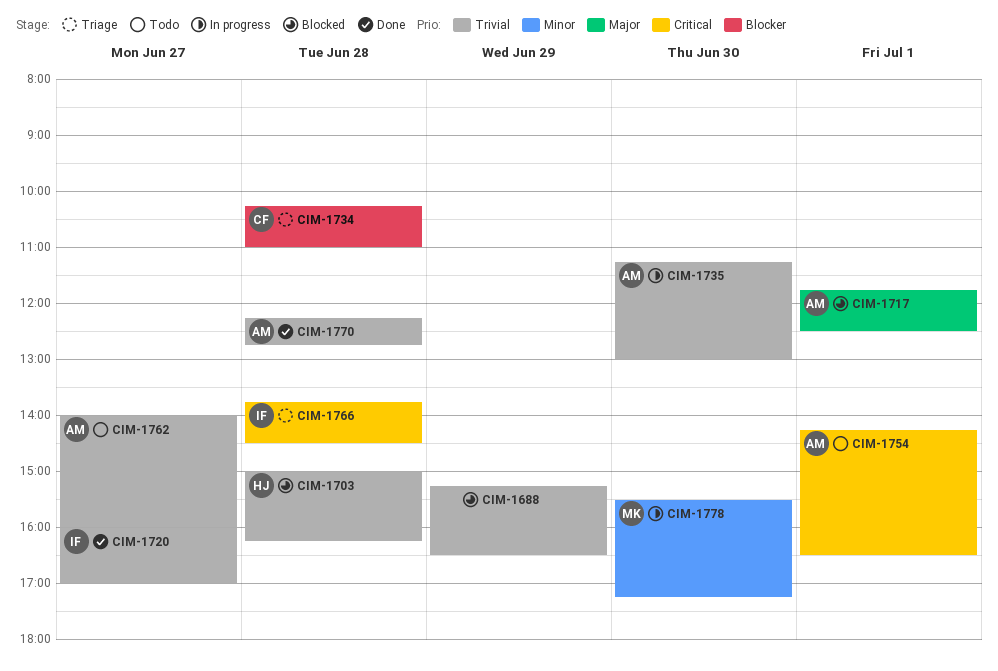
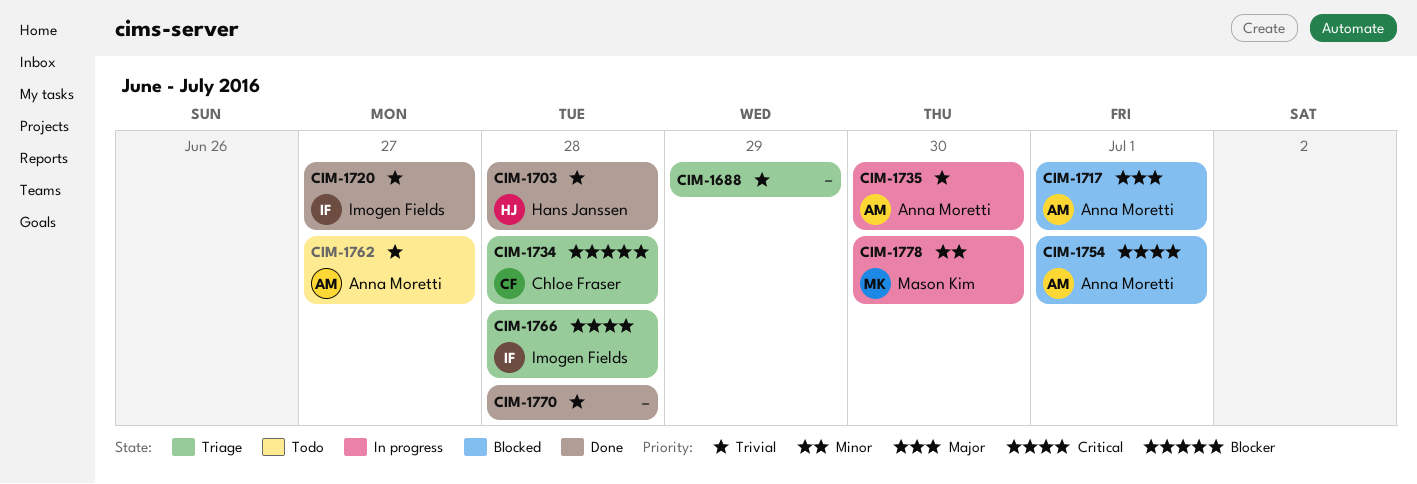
CIM-1688, status: Blocked -> Triage
CIM-1703, status: Blocked -> Done
CIM-1754, status: Todo -> Blocked
CIM-1770, owner: Anna Moretti -> none

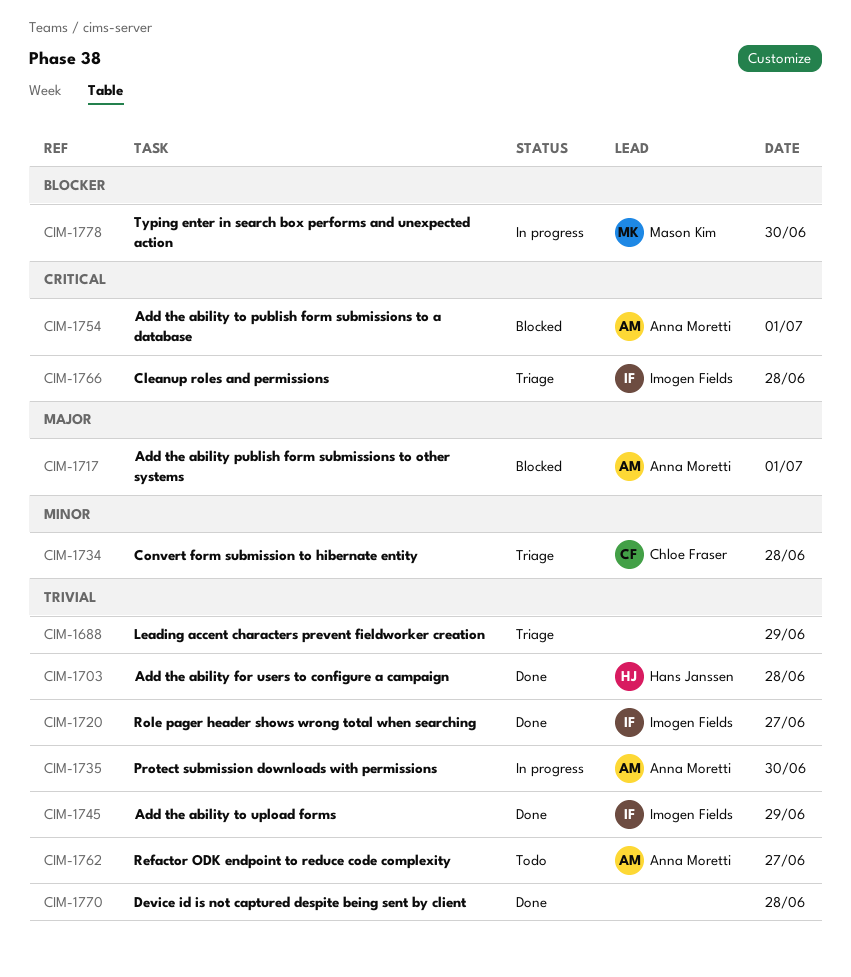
CIM-1734, priority: Blocker -> Minor
CIM-1745: none -> present
CIM-1778, priority: Minor -> Blocker

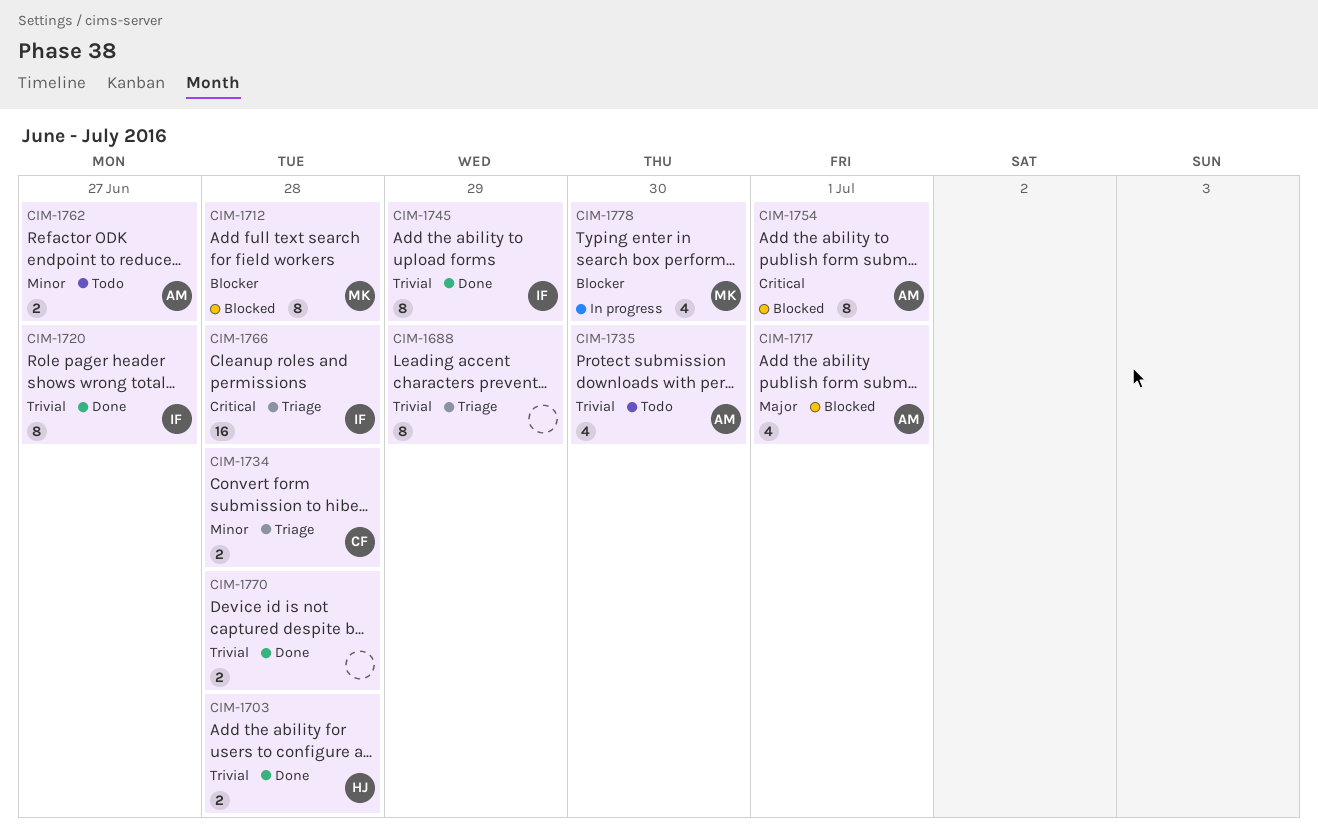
CIM-1712: none -> present
CIM-1735, status: In progress -> Todo
CIM-1762, priority: Trivial -> Minor

